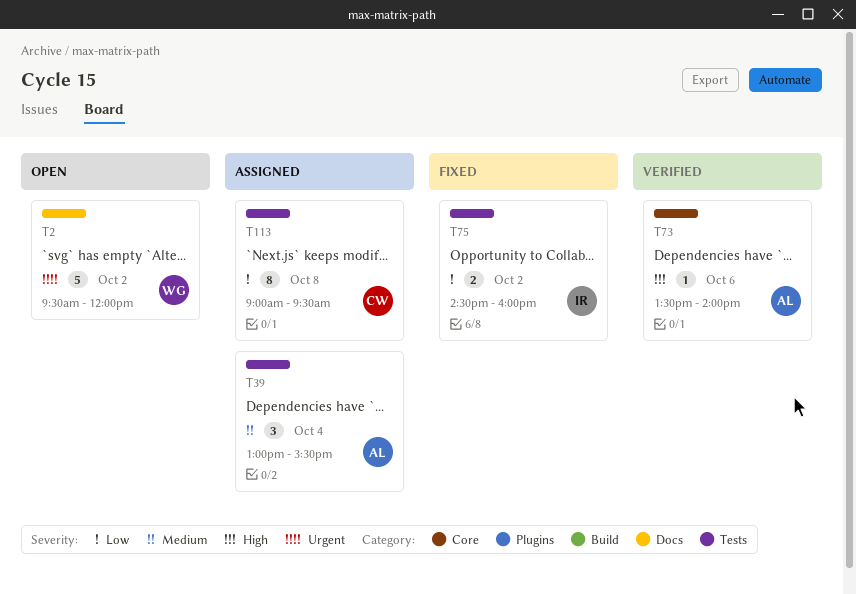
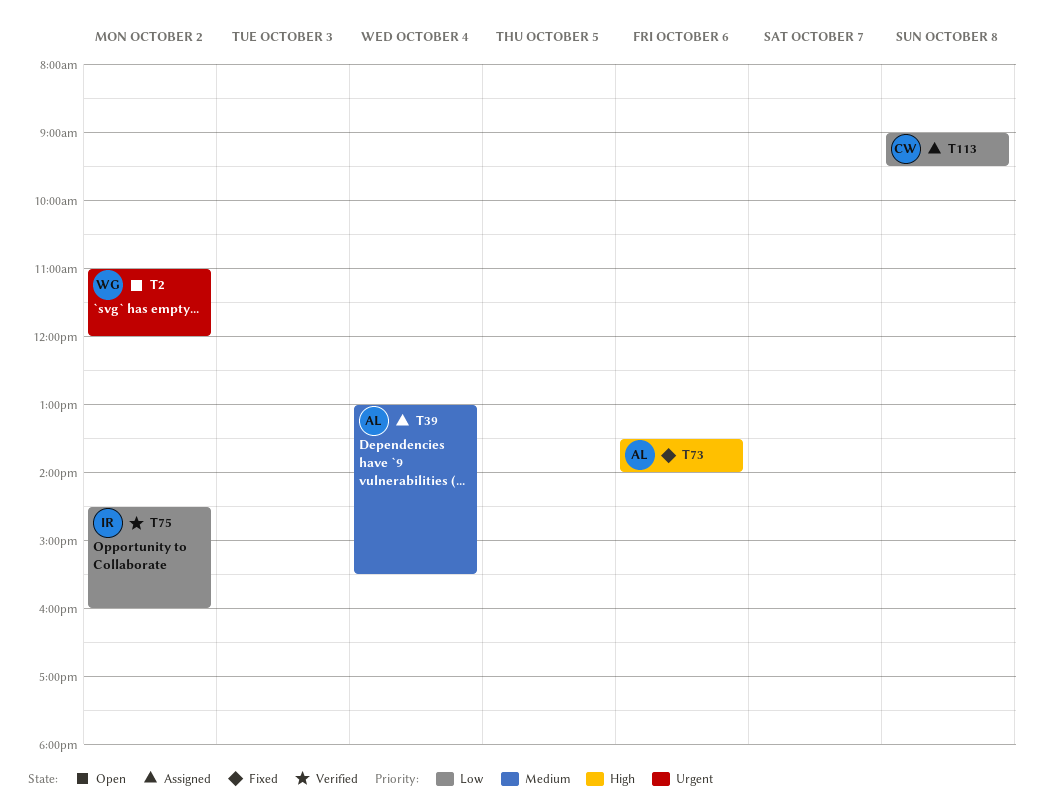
T2, begins: 09:30 -> 11:00
T73, status: Verified -> Fixed
T75, status: Fixed -> Verified

